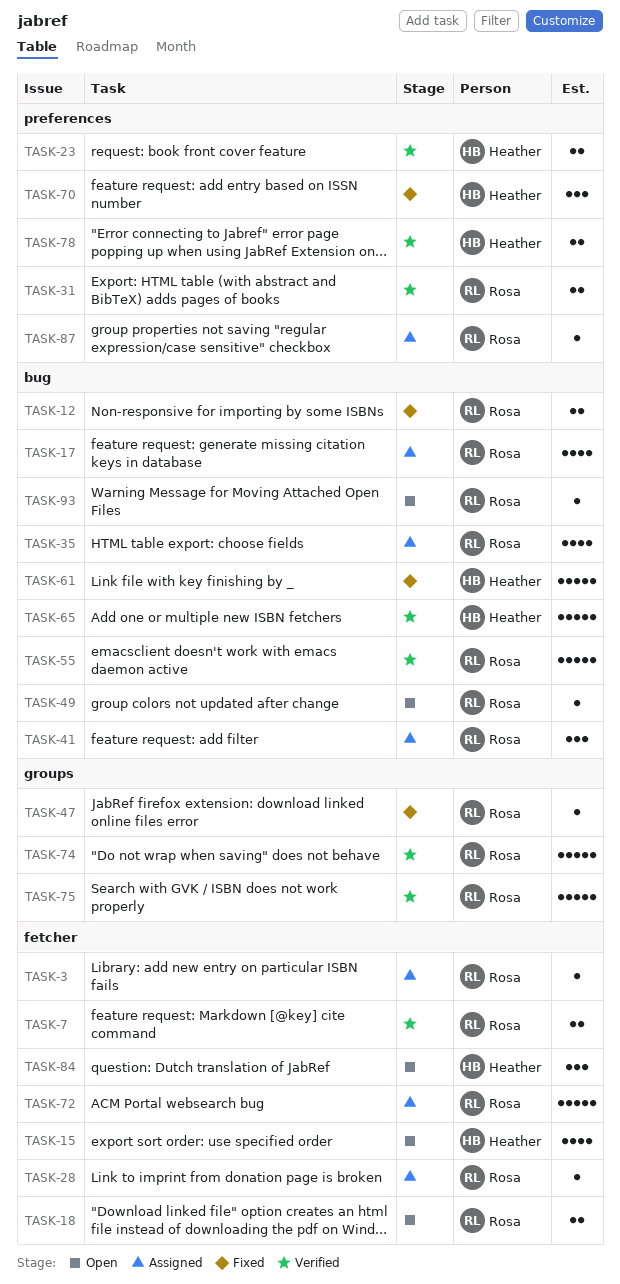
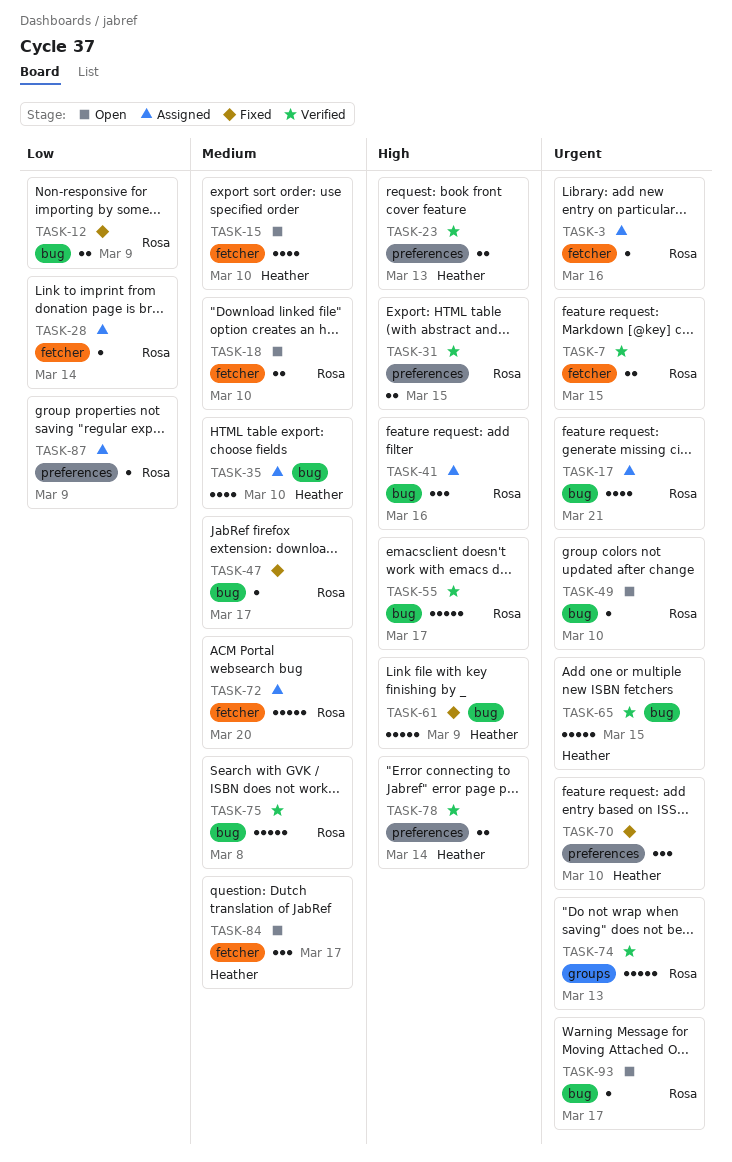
TASK-35, owner: Rosa -> Heather
TASK-47, label: groups -> bug
TASK-75, label: groups -> bug

